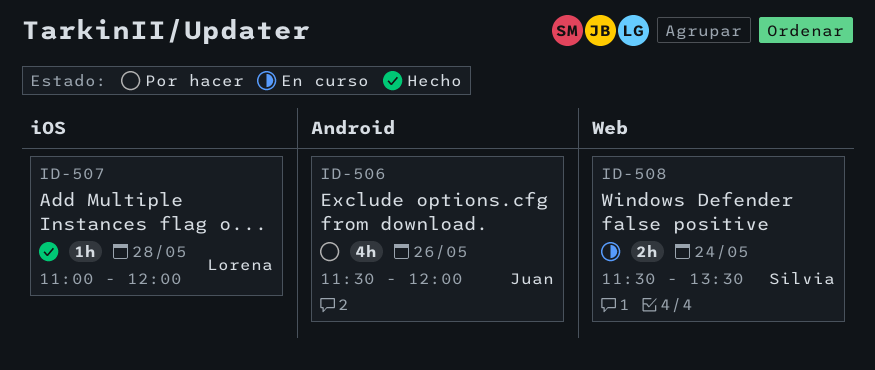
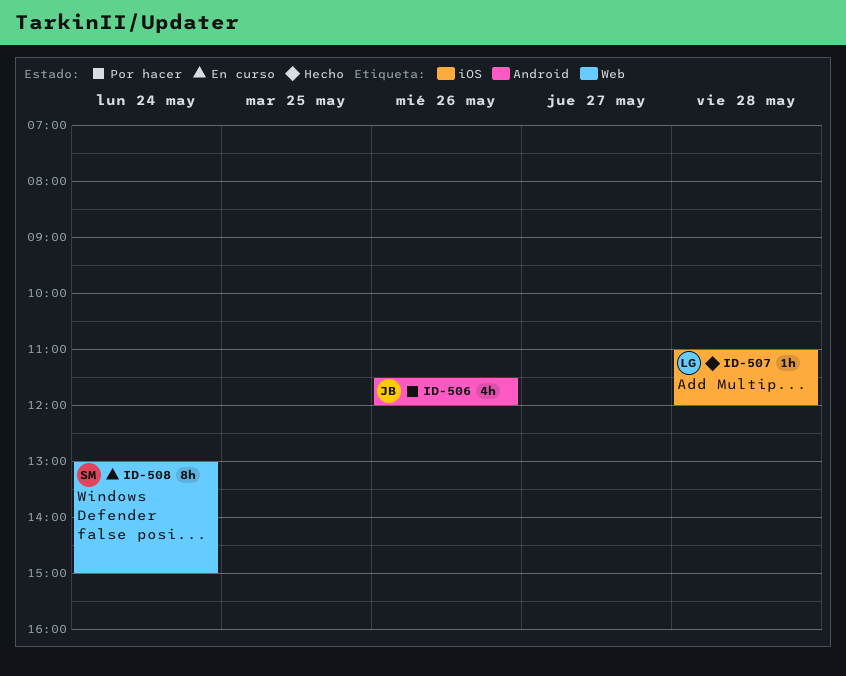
ID-508, estimate: 2h -> 8h
ID-508, begins: 11:30 -> 13:00
ID-508, ends: 13:30 -> 15:00

